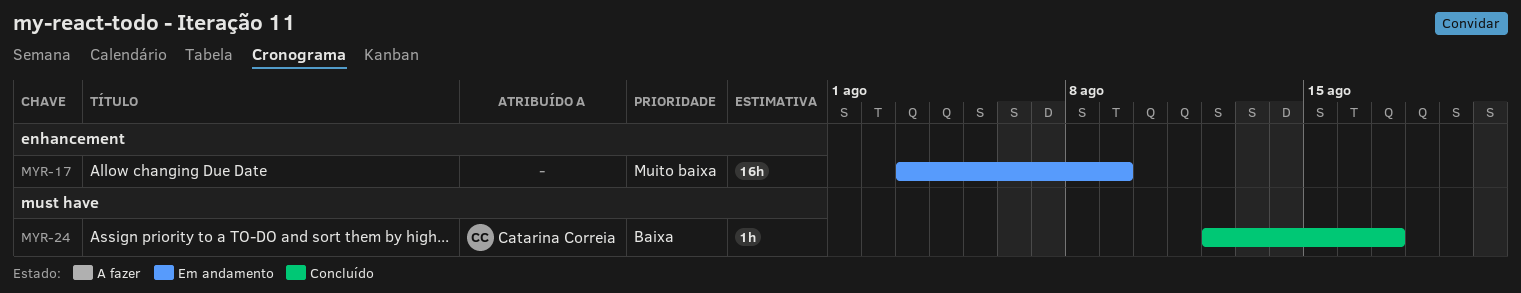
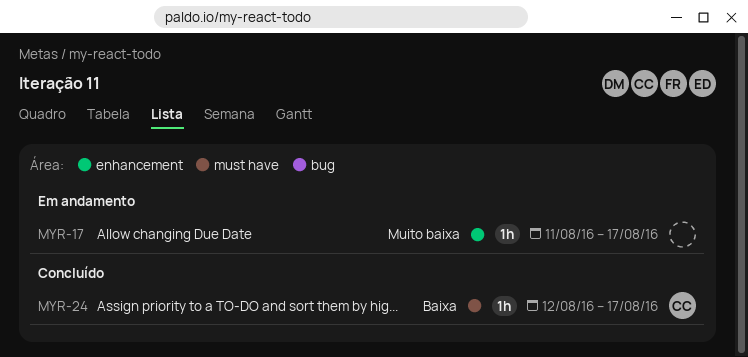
MYR-17, estimate: 16h -> 1h
MYR-17, start: Aug 3 -> Aug 11
MYR-17, due: Aug 9 -> Aug 17

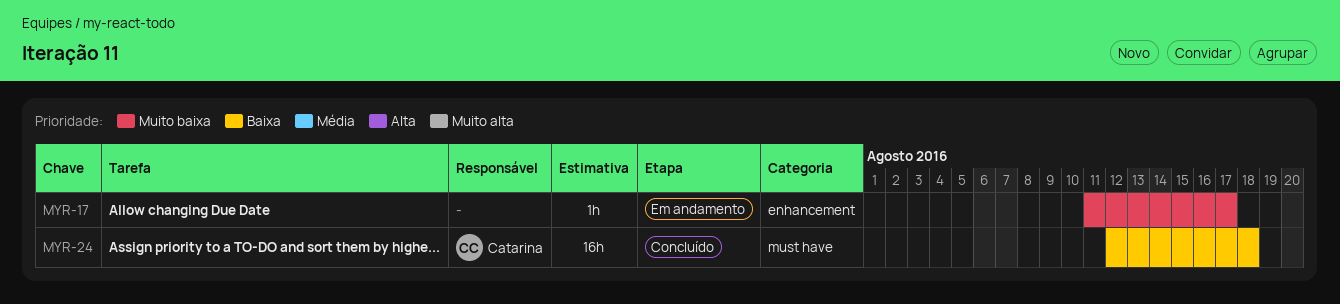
MYR-24, estimate: 1h -> 16h
MYR-24, due: Aug 17 -> Aug 18

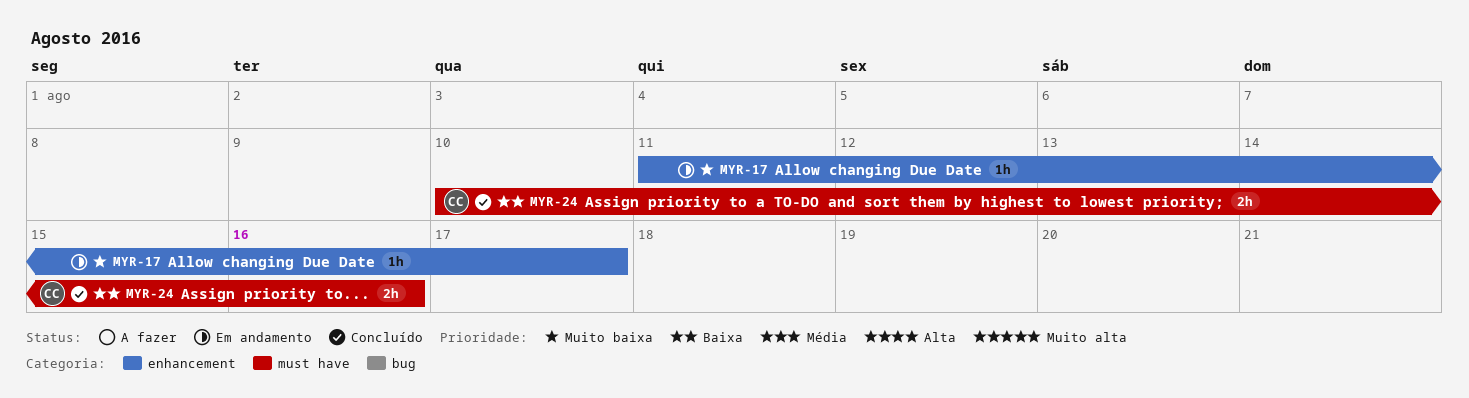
MYR-24, estimate: 16h -> 2h
MYR-24, start: Aug 12 -> Aug 10
MYR-24, due: Aug 18 -> Aug 16

